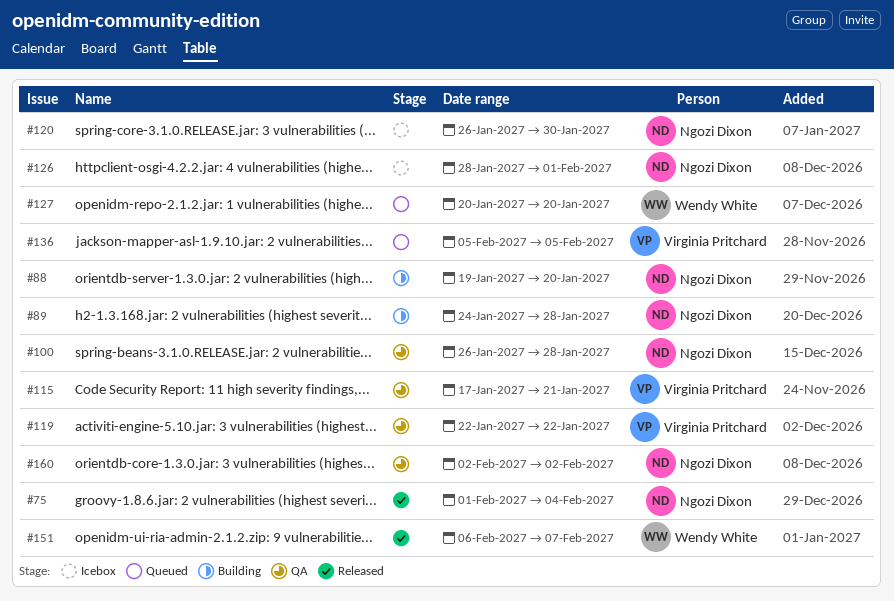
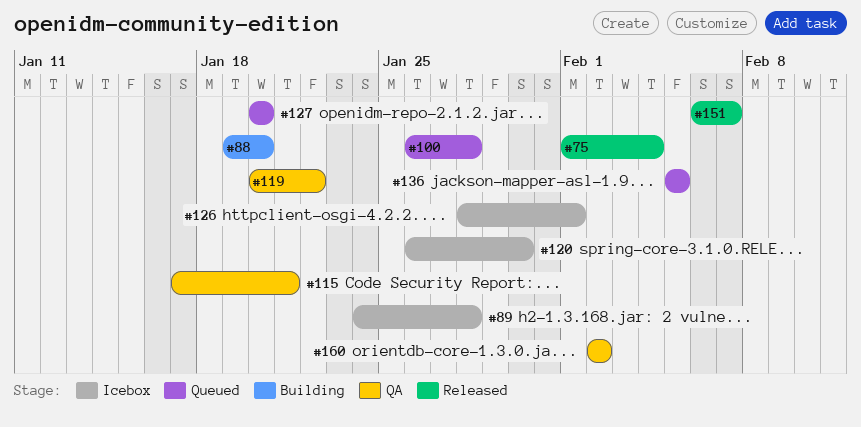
#89, status: Building -> Icebox
#100, status: QA -> Queued
#119, start: Jan 22 -> Jan 20

